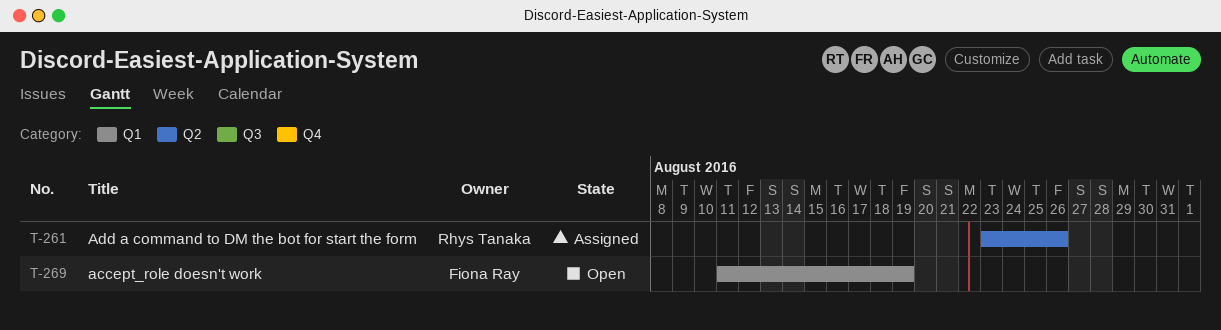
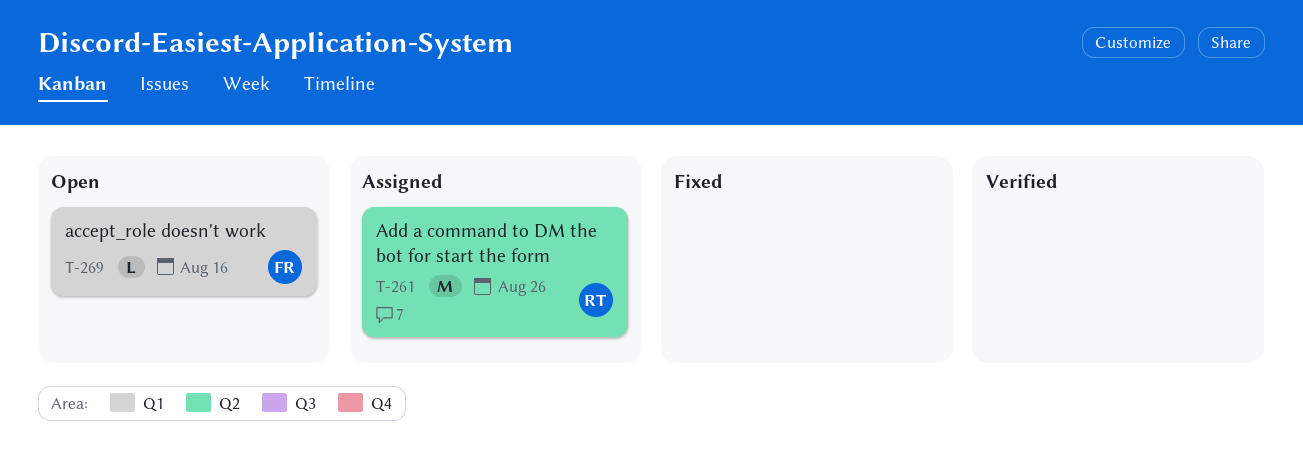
T-269, due: Aug 19 -> Aug 16

